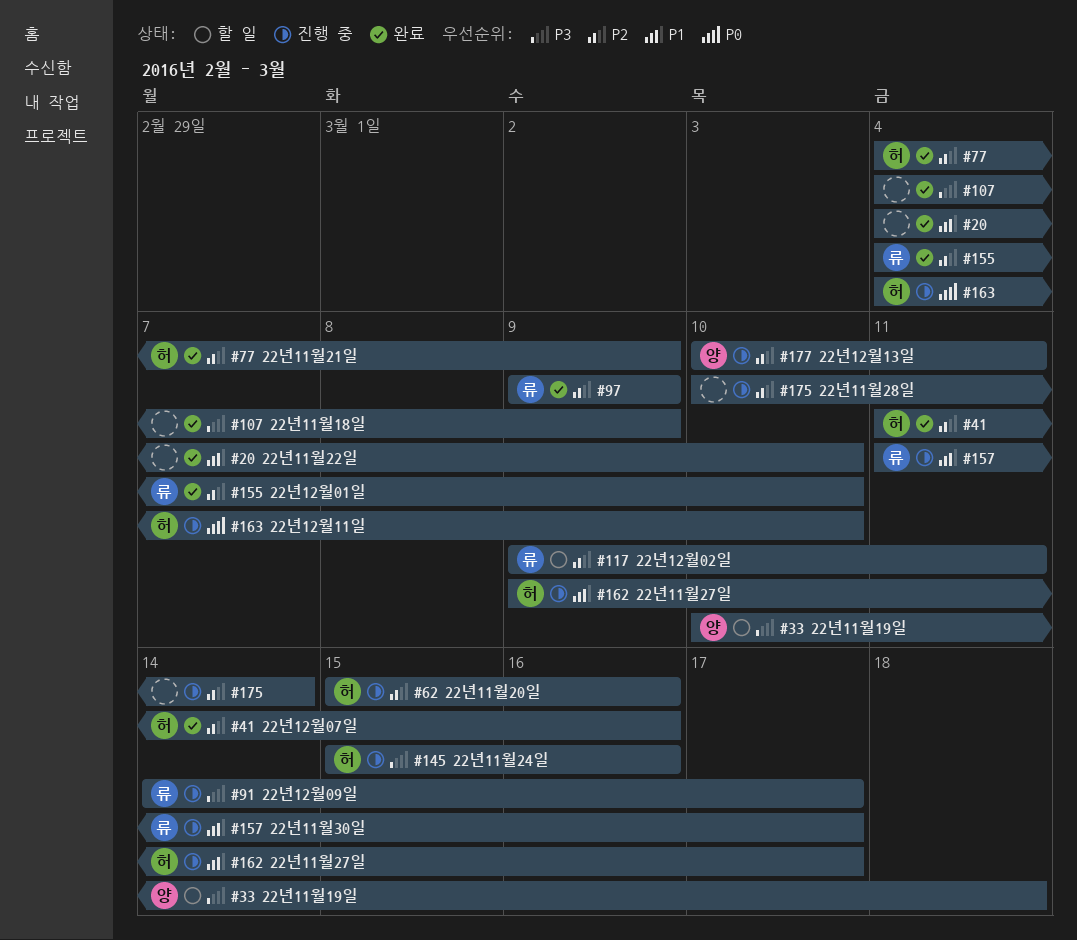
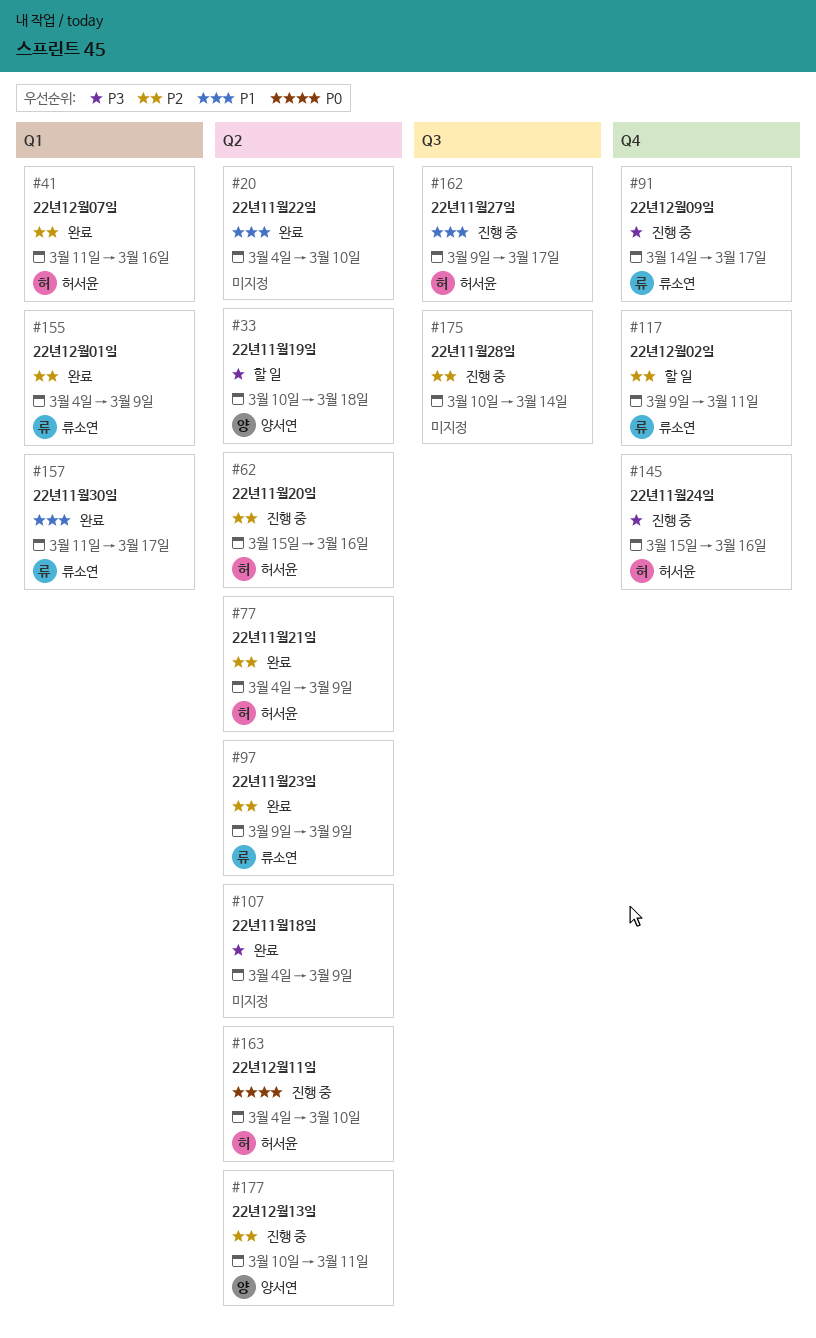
#155, due: Mar 10 -> Mar 9
#157, status: 진행 중 -> 완료

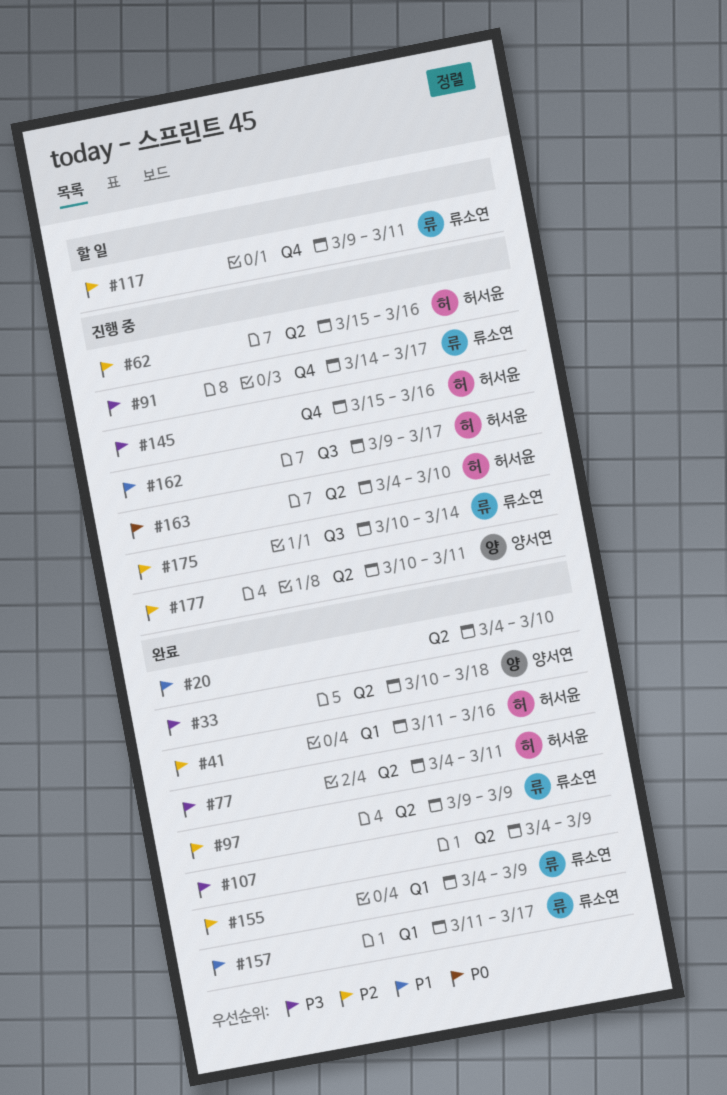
#33, status: 할 일 -> 완료
#77, priority: P2 -> P3
#77, due: Mar 9 -> Mar 11
#175, owner: none -> 류소연

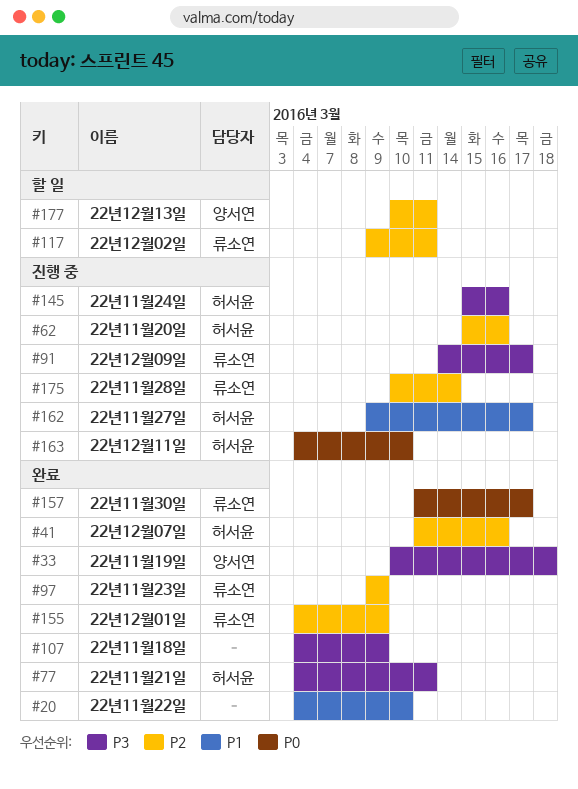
#157, priority: P1 -> P0
#177, status: 진행 중 -> 할 일

